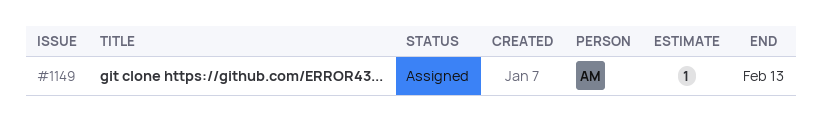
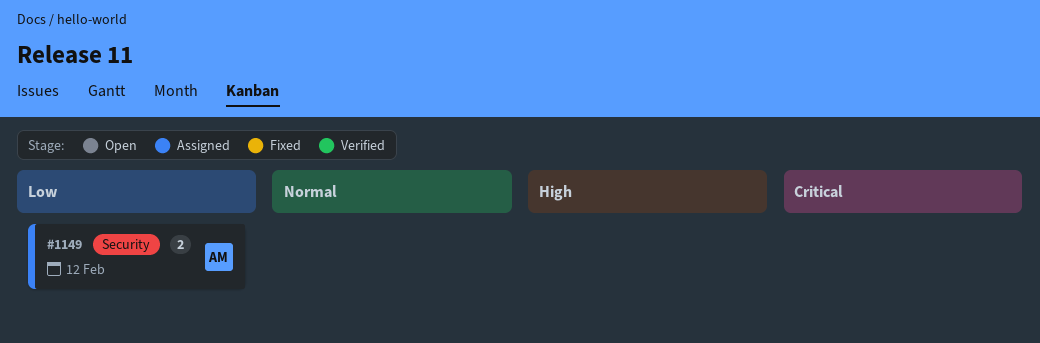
#1149, estimate: 1 -> 2
#1149, due: Feb 13 -> Feb 12

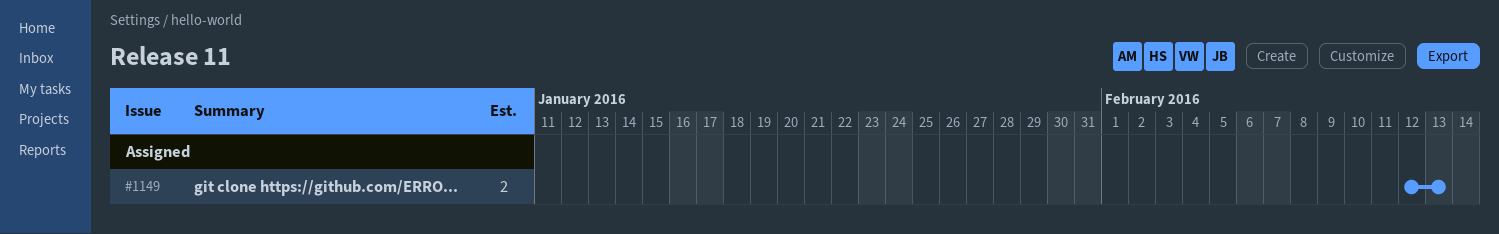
#1149, due: Feb 12 -> Feb 13

